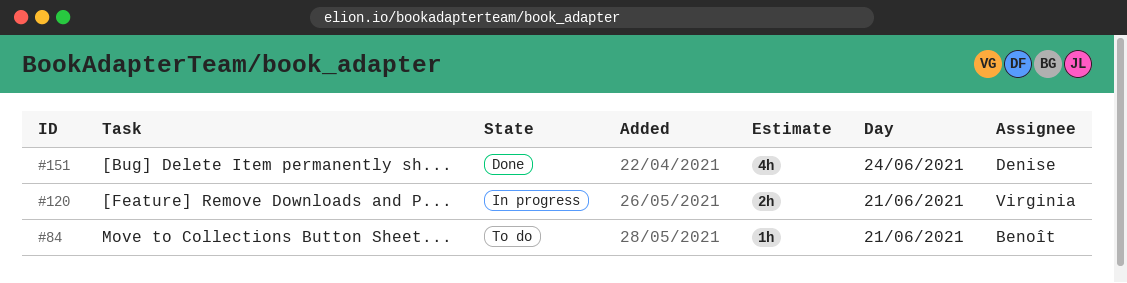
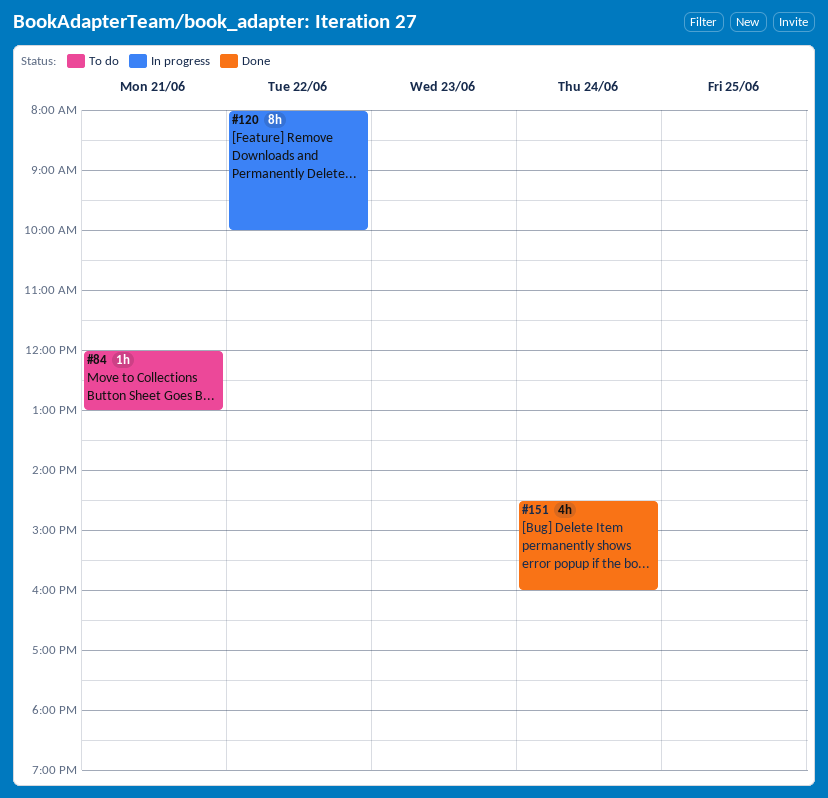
#120, estimate: 2h -> 8h
#120, day: Jun 21 -> Jun 22

